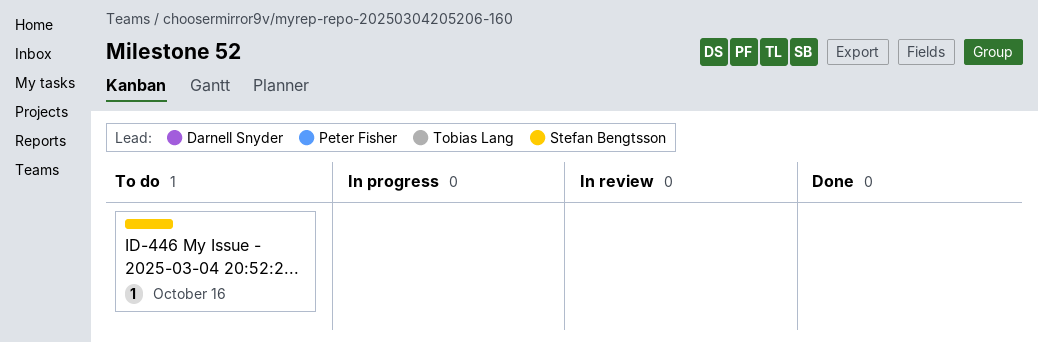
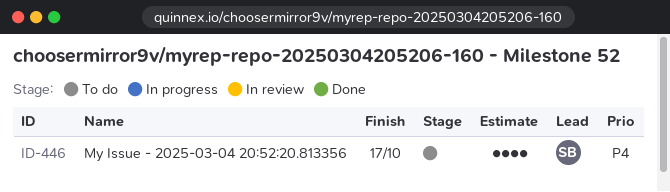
ID-446, estimate: 1 -> 4
ID-446, due: Oct 16 -> Oct 17

